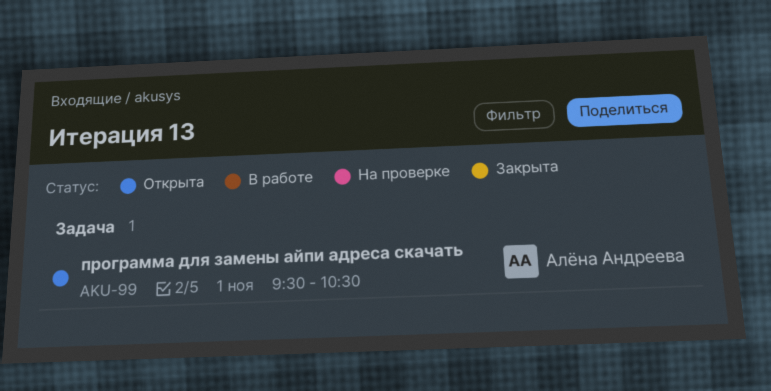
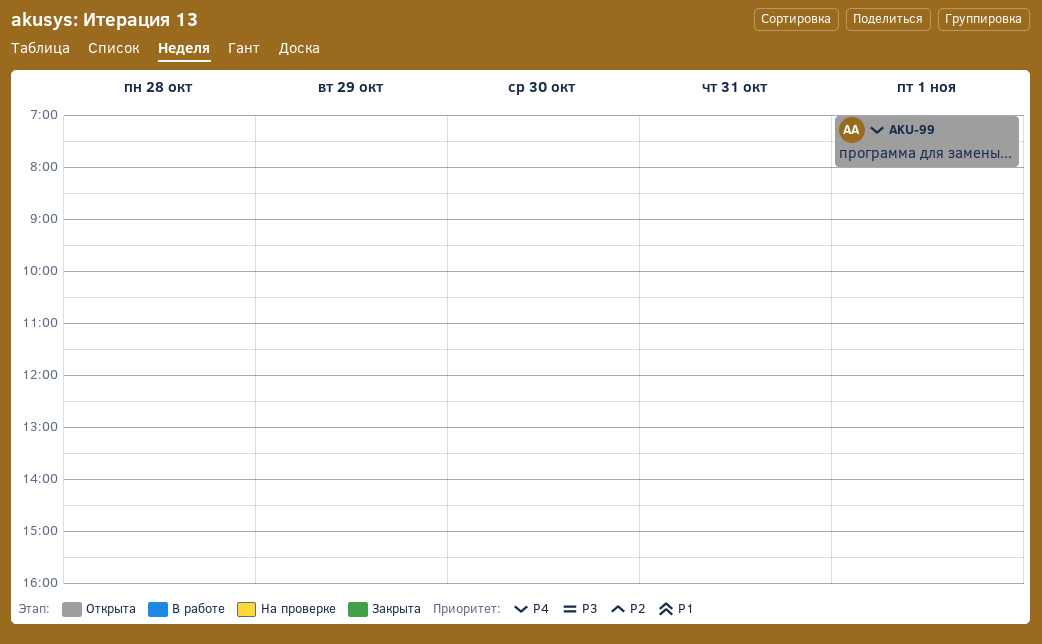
AKU-99, begins: 09:30 -> 07:00
AKU-99, ends: 10:30 -> 08:00

